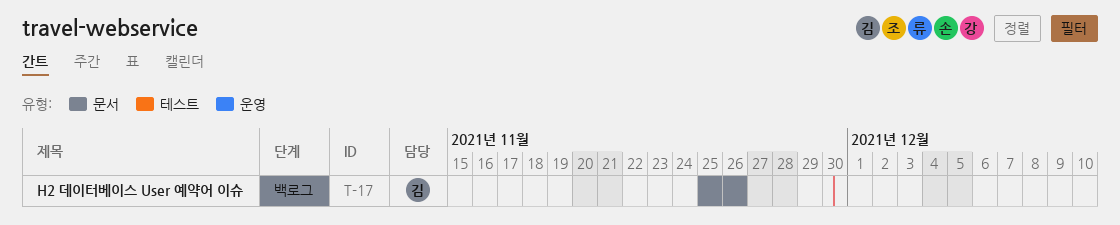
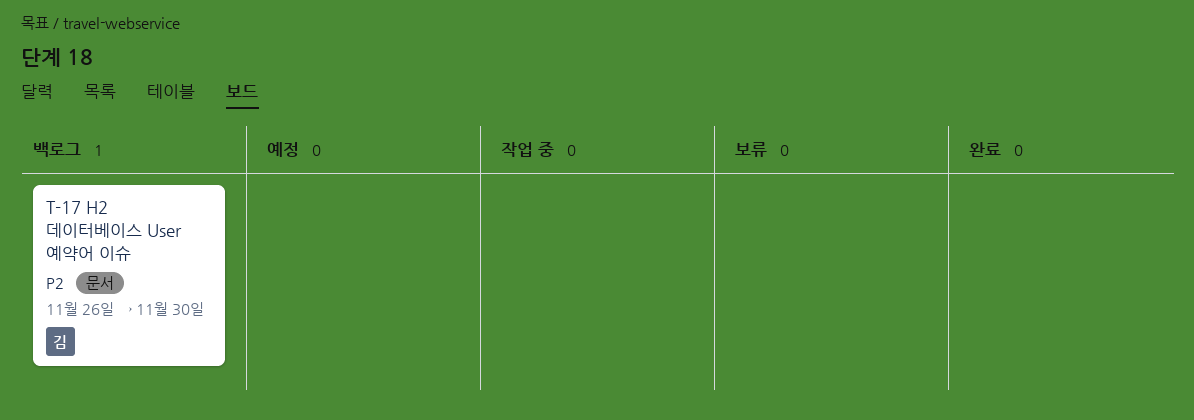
T-17, start: Nov 25 -> Nov 26
T-17, due: Nov 26 -> Nov 30

